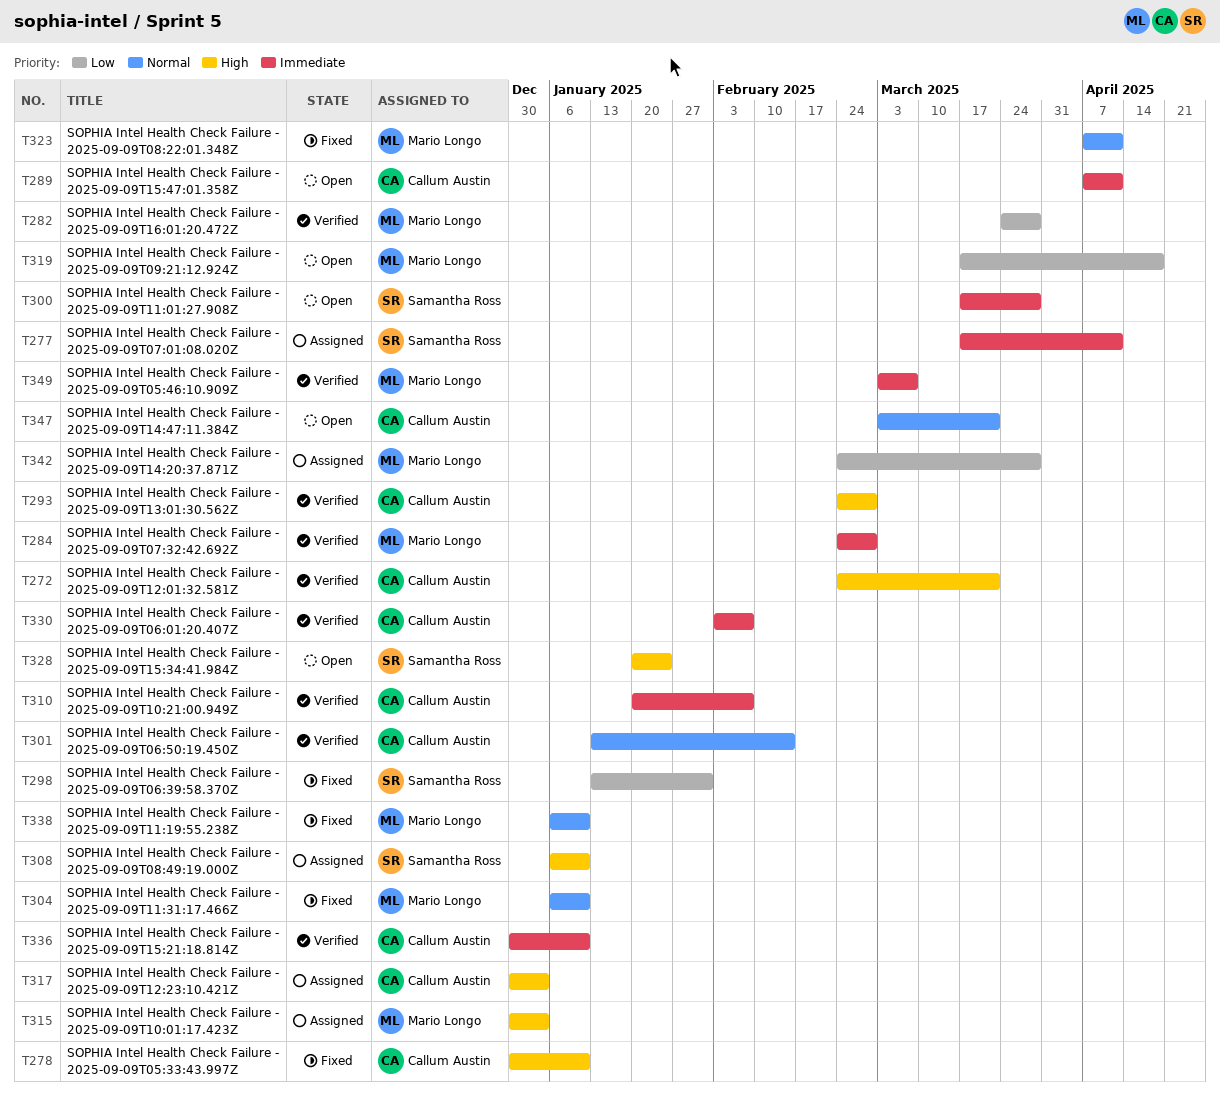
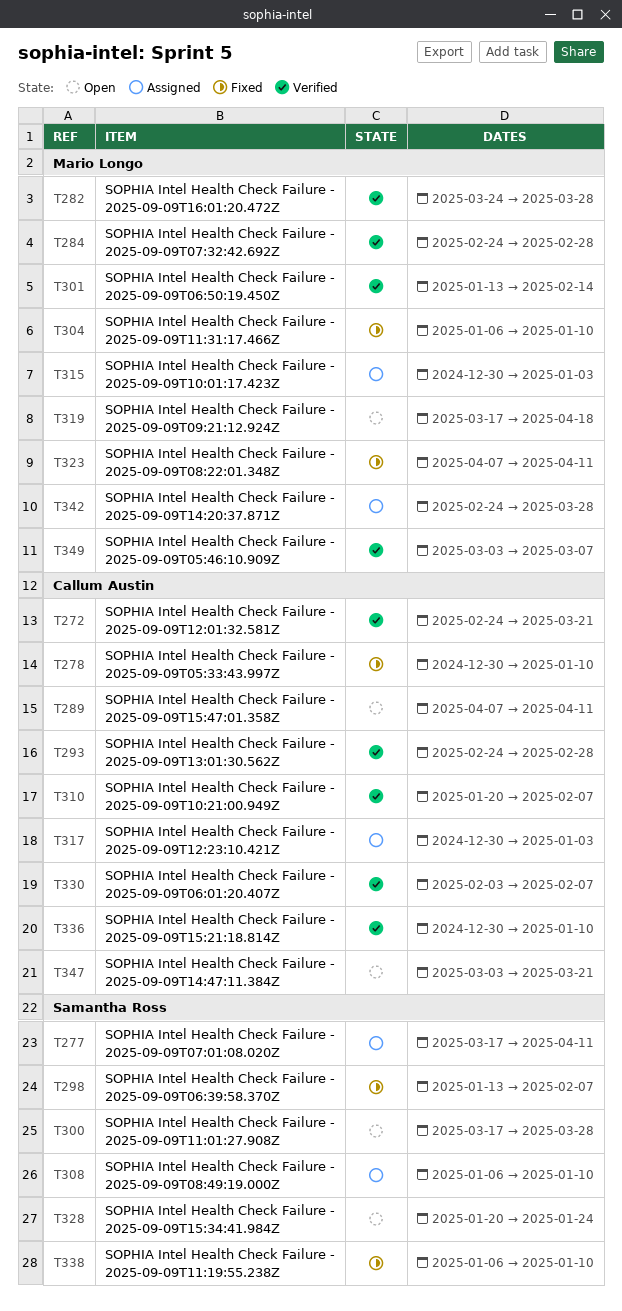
T298, due: Jan 31 -> Feb 7
T301, owner: Callum Austin -> Mario Longo
T338, owner: Mario Longo -> Samantha Ross

